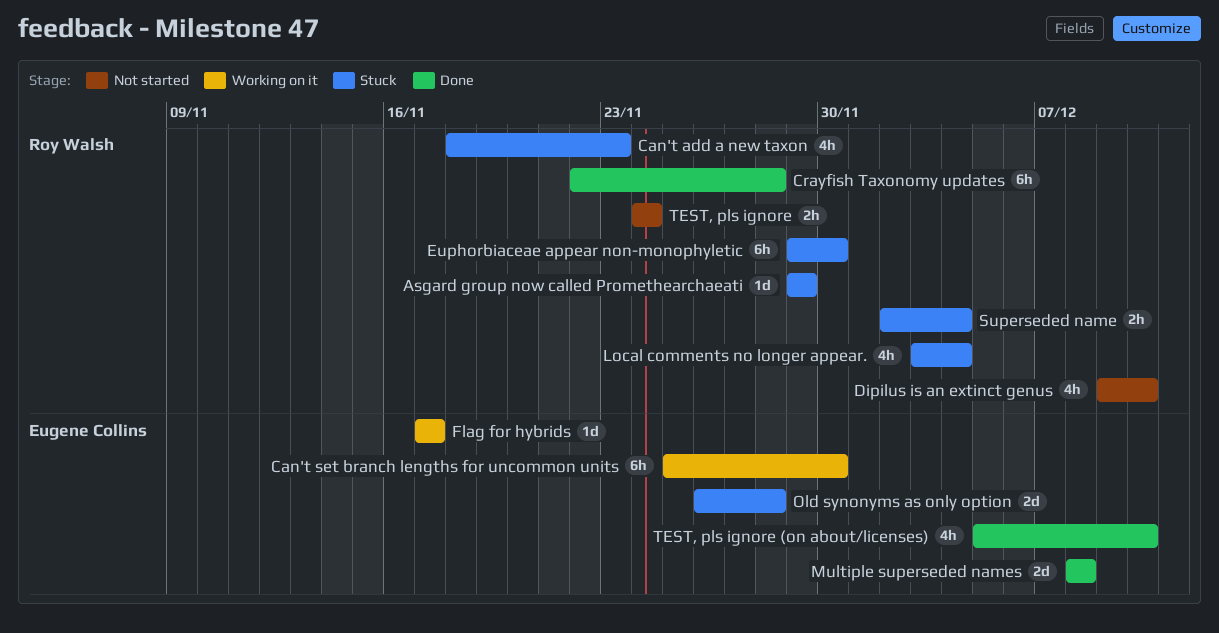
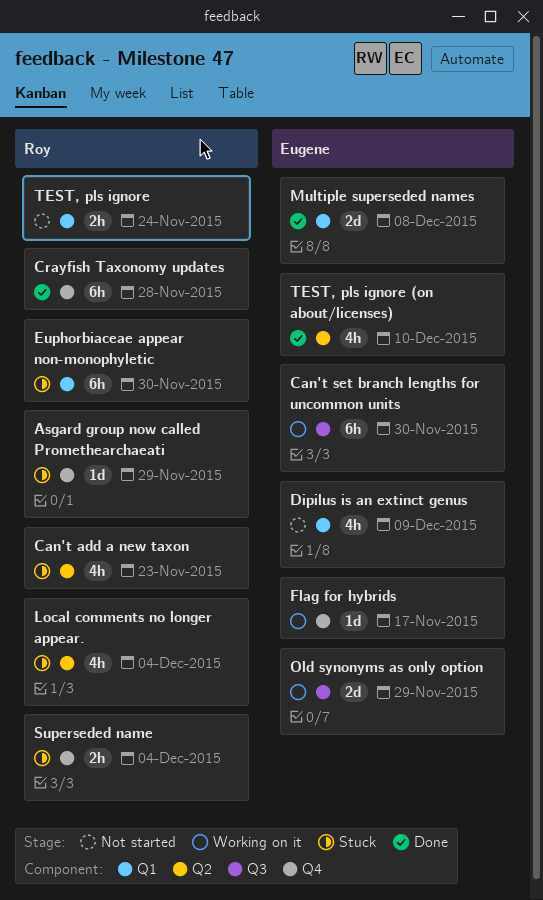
Dipilus is an extinct genus, owner: Roy Walsh -> Eugene Collins
Dipilus is an extinct genus, due: Dec 10 -> Dec 9
Old synonyms as only option, status: Stuck -> Working on it
Old synonyms as only option, due: Nov 28 -> Nov 29

